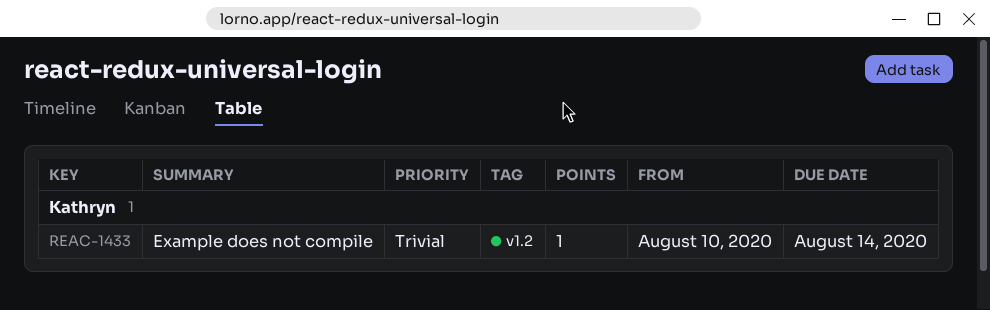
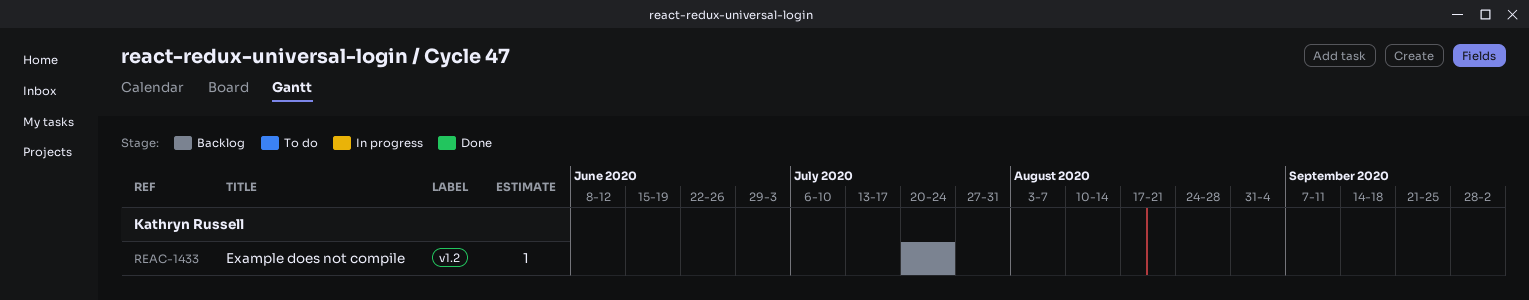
REAC-1433, start: Aug 10 -> Jul 20
REAC-1433, due: Aug 14 -> Jul 24

